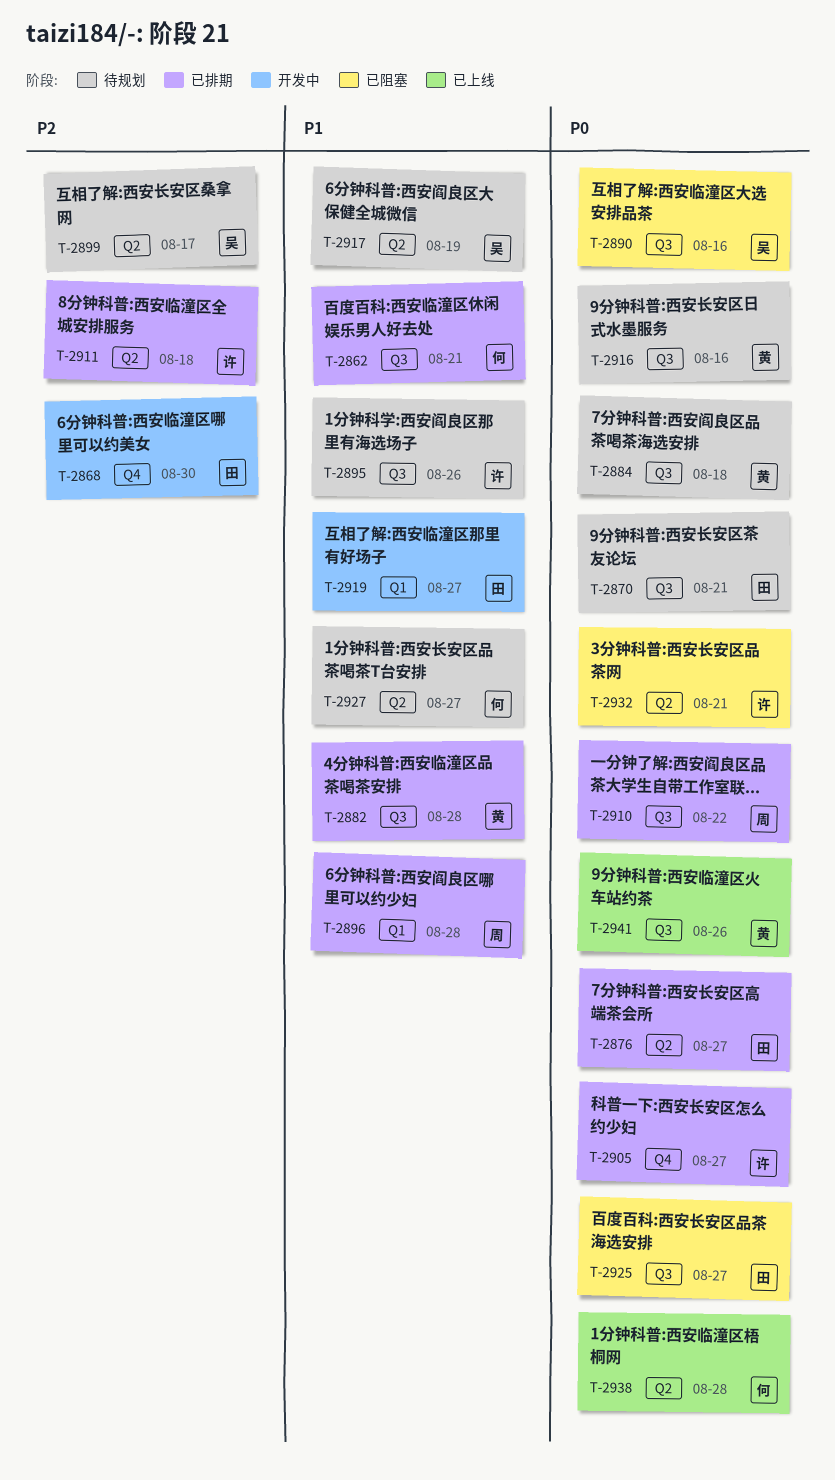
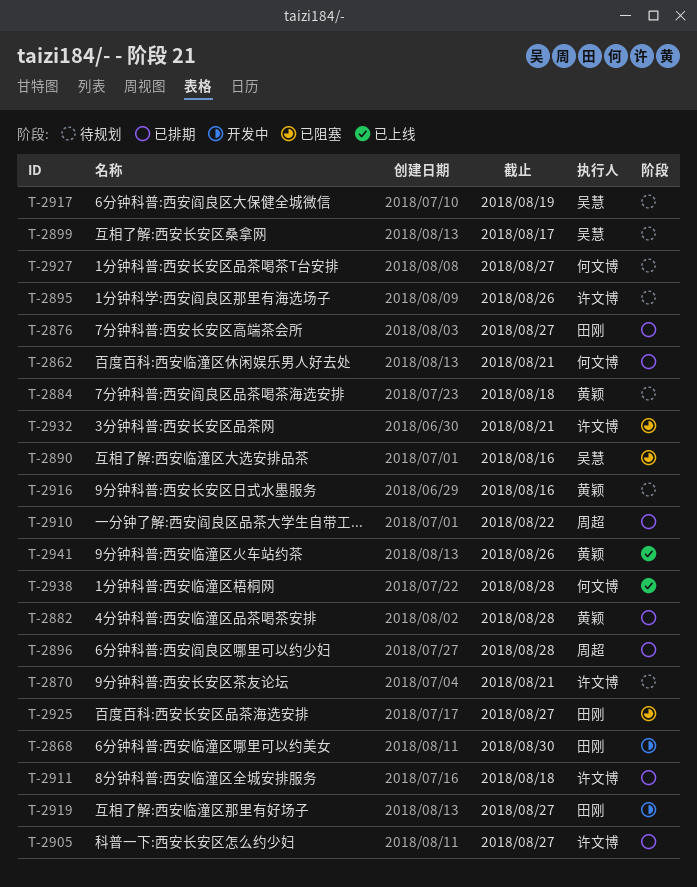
T-2870, owner: 田刚 -> 许文博

